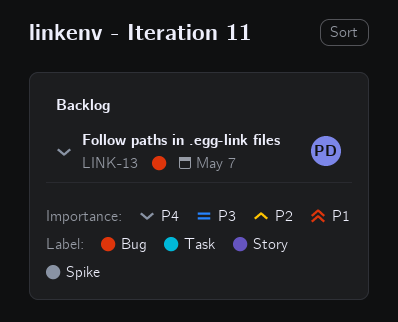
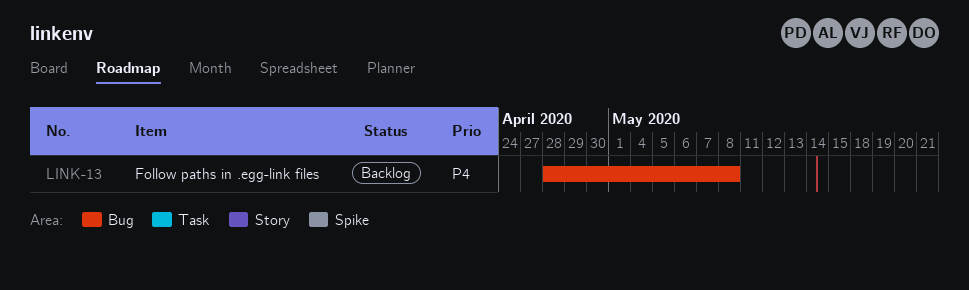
LINK-13, due: May 7 -> May 8

